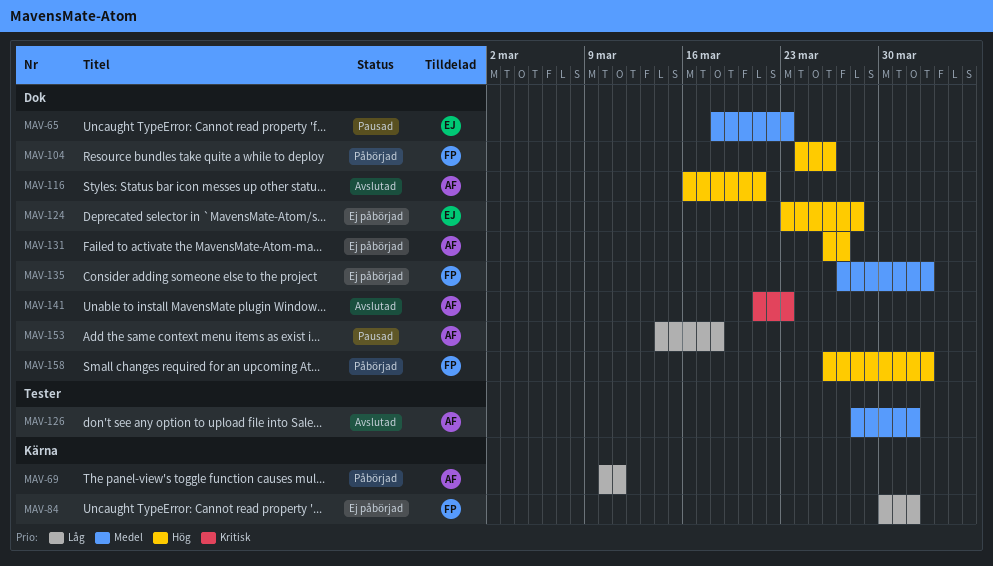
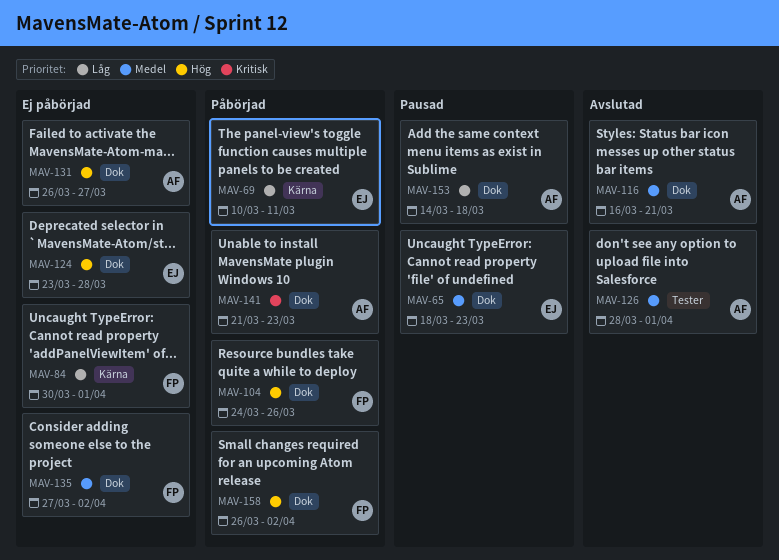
MAV-69, owner: AF -> EJ
MAV-116, priority: Hög -> Medel
MAV-141, status: Avslutad -> Påbörjad

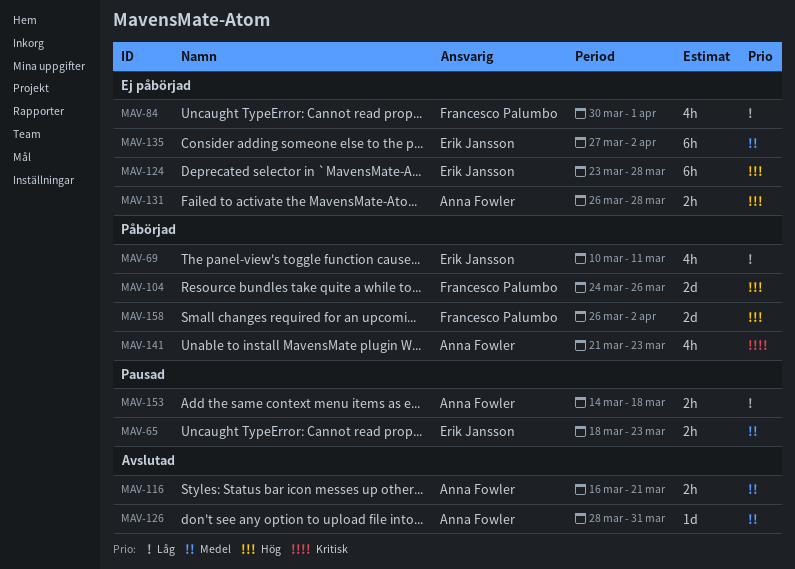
MAV-126, due: Apr 1 -> Mar 31
MAV-131, due: Mar 27 -> Mar 28
MAV-135, owner: Francesco Palumbo -> Erik Jansson

